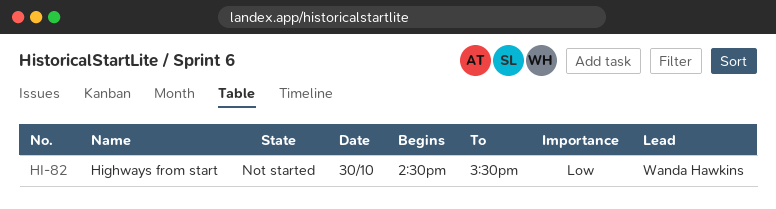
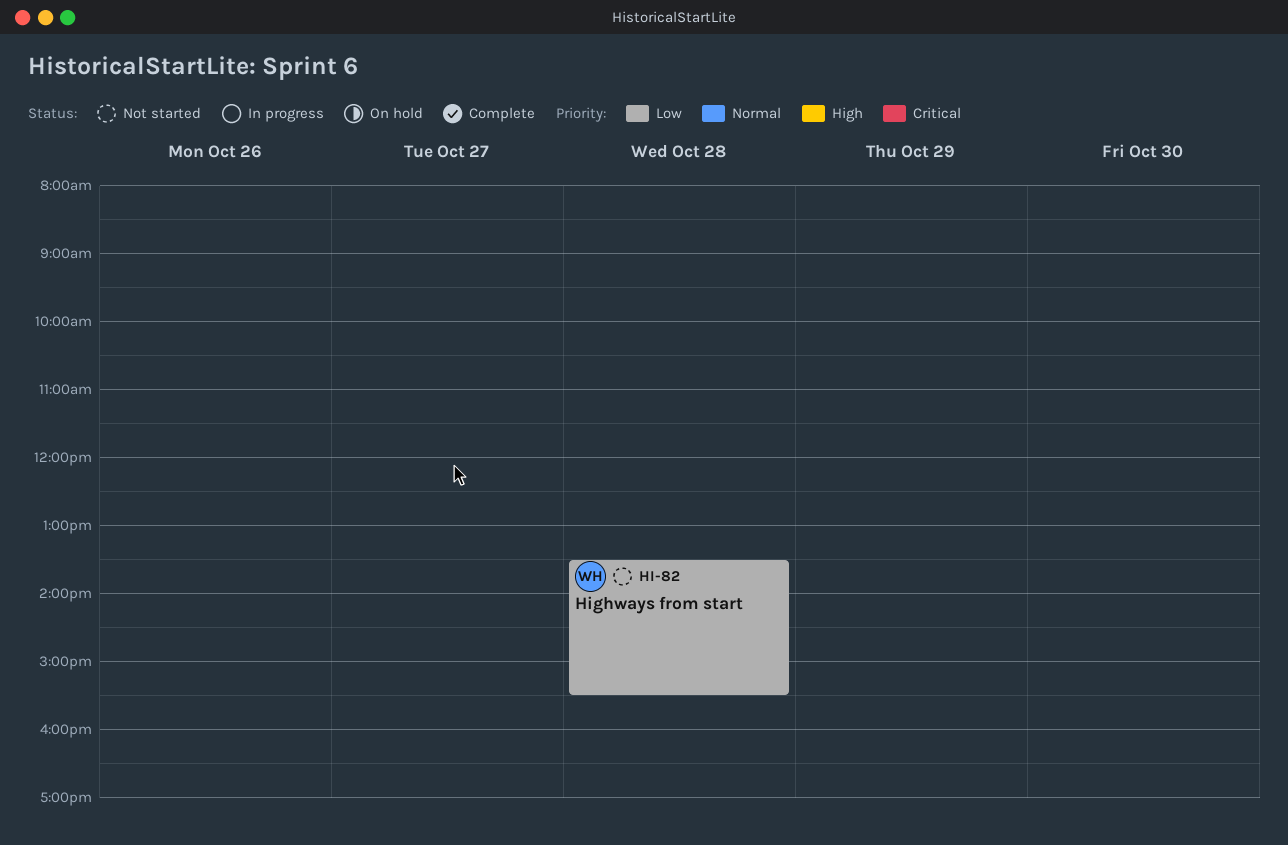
HI-82, day: Oct 30 -> Oct 28
HI-82, begins: 14:30 -> 13:30

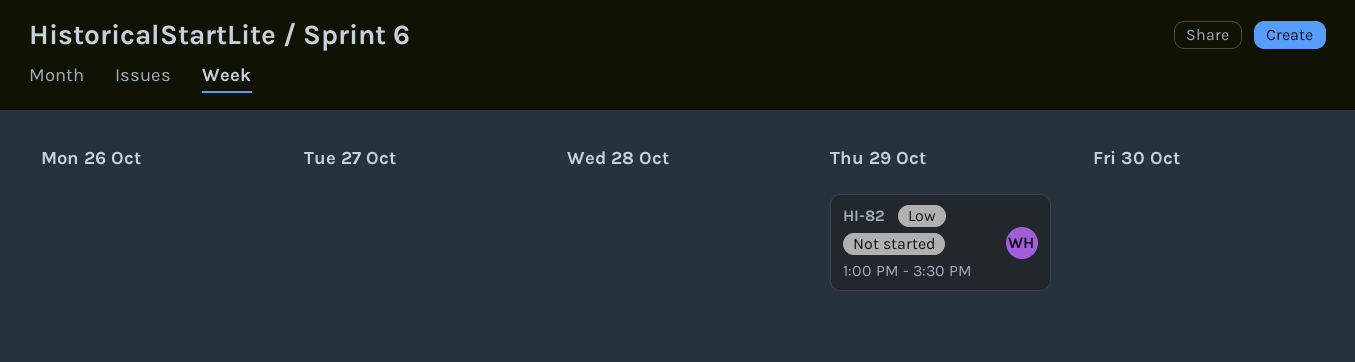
HI-82, day: Oct 28 -> Oct 29
HI-82, begins: 13:30 -> 13:00

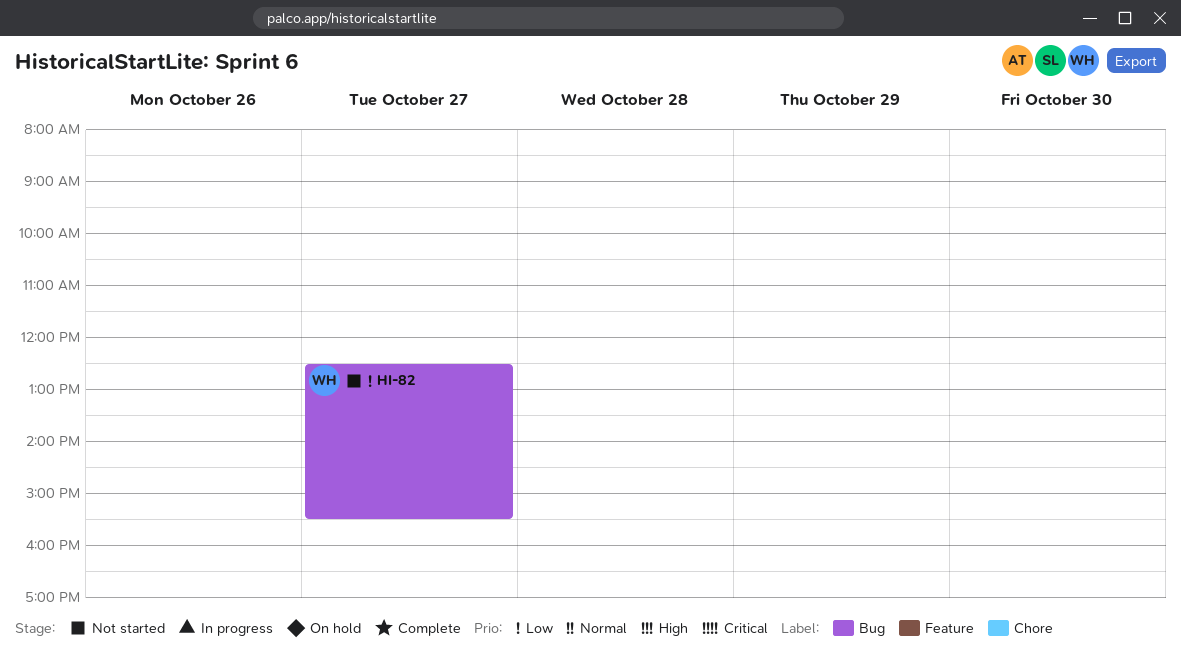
HI-82, day: Oct 29 -> Oct 27
HI-82, begins: 13:00 -> 12:30

